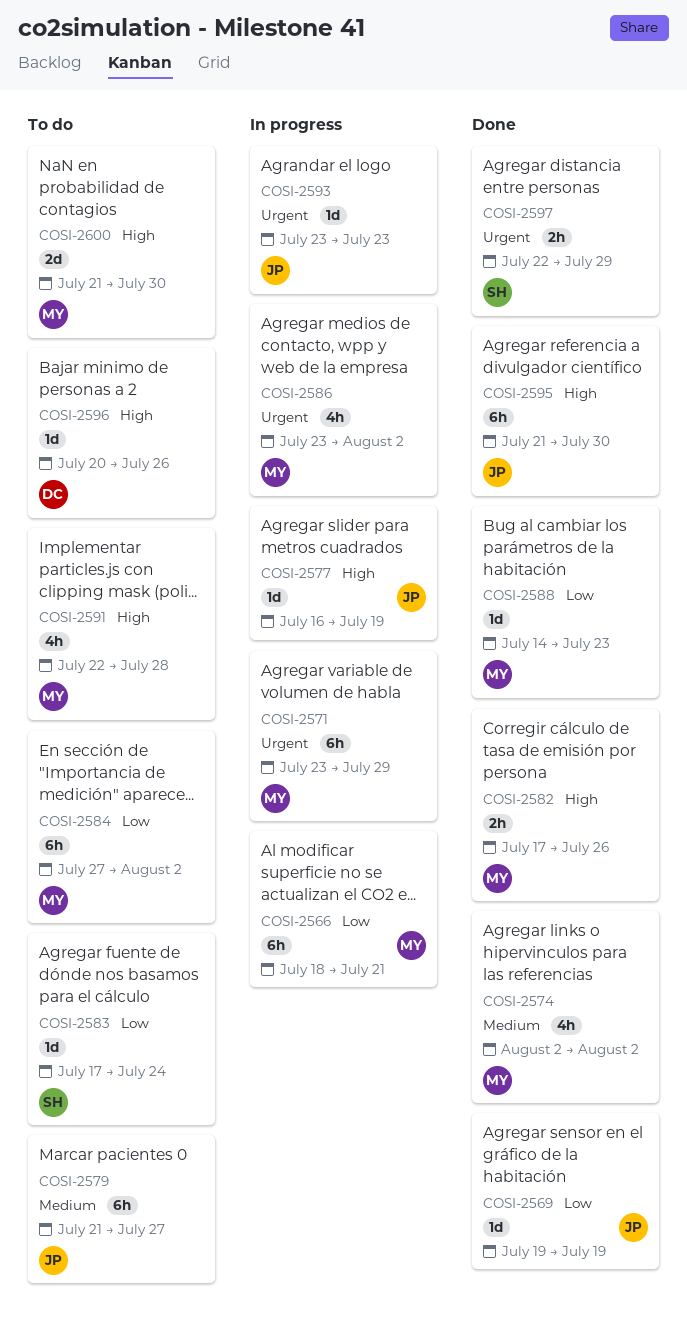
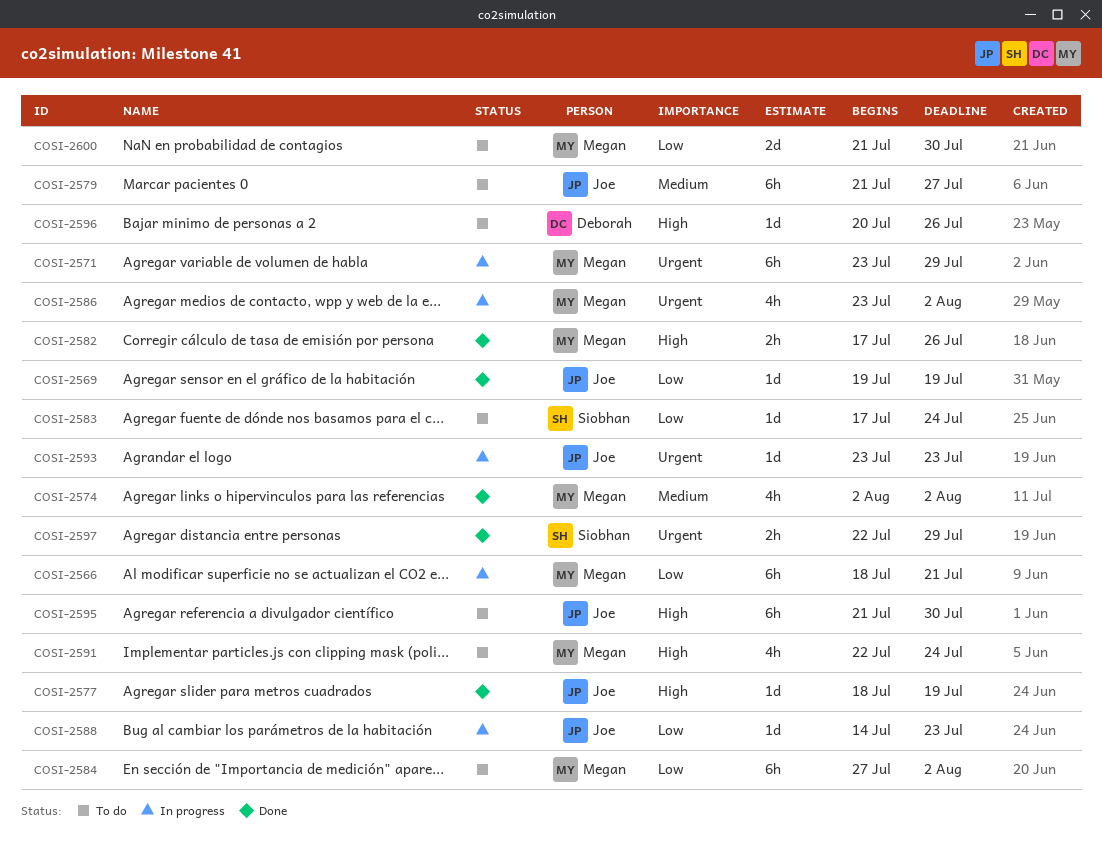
COSI-2577, status: In progress -> Done
COSI-2577, start: Jul 16 -> Jul 18
COSI-2588, status: Done -> In progress
COSI-2588, owner: Megan -> Joe
COSI-2591, due: Jul 28 -> Jul 24
COSI-2595, status: Done -> To do
COSI-2600, priority: High -> Low

